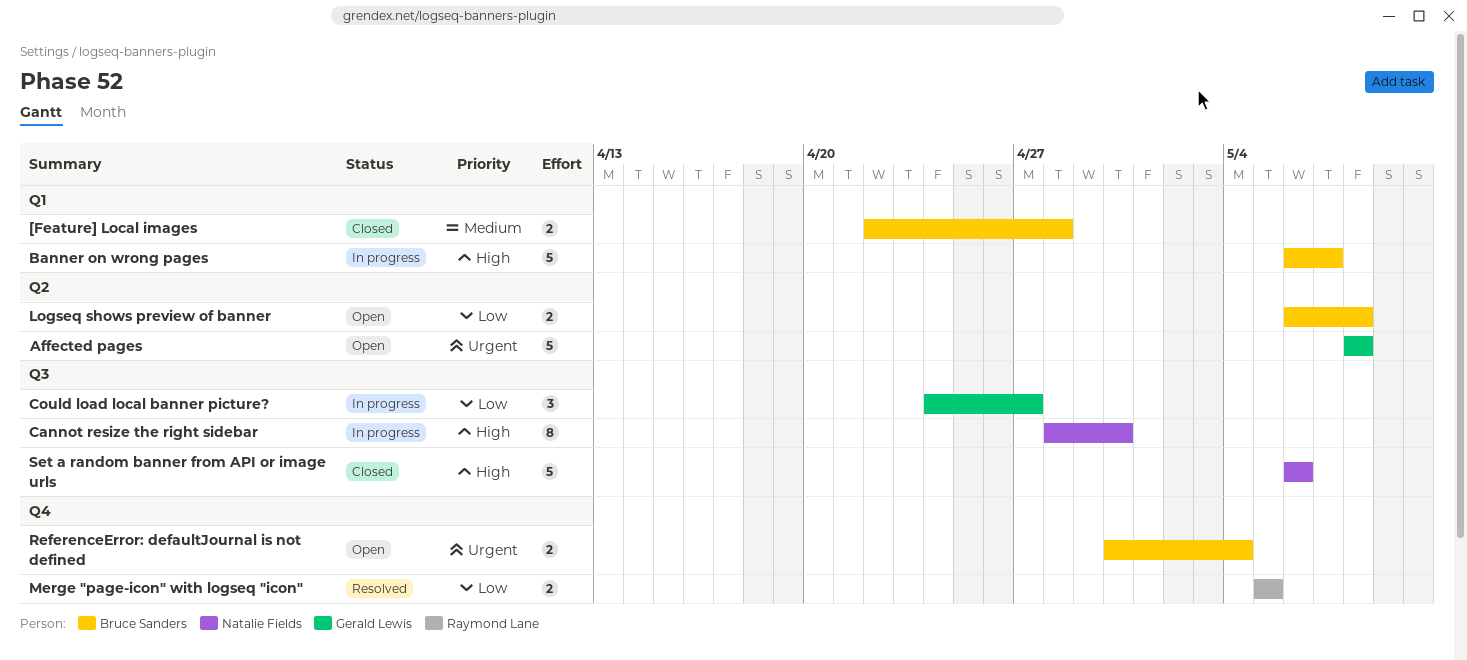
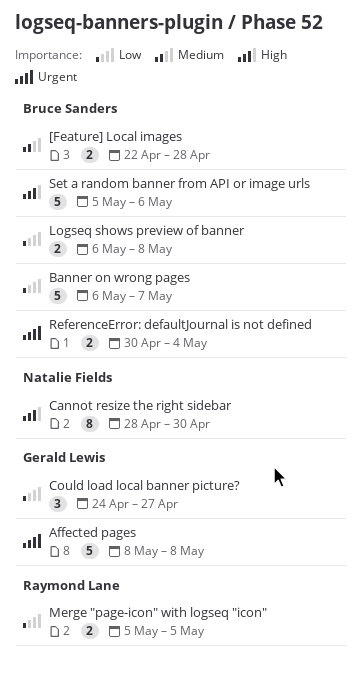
Banner on wrong pages, priority: High -> Low
Set a random banner from API or image urls, owner: Natalie Fields -> Bruce Sanders
Set a random banner from API or image urls, start: May 6 -> May 5

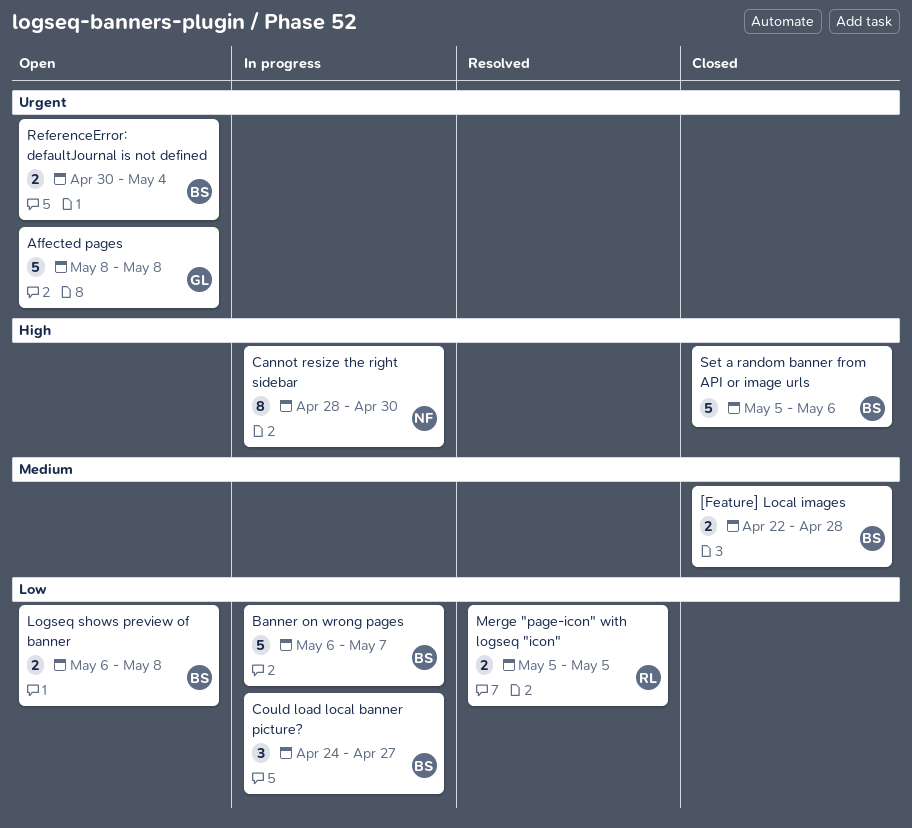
Could load local banner picture?, owner: Gerald Lewis -> Bruce Sanders

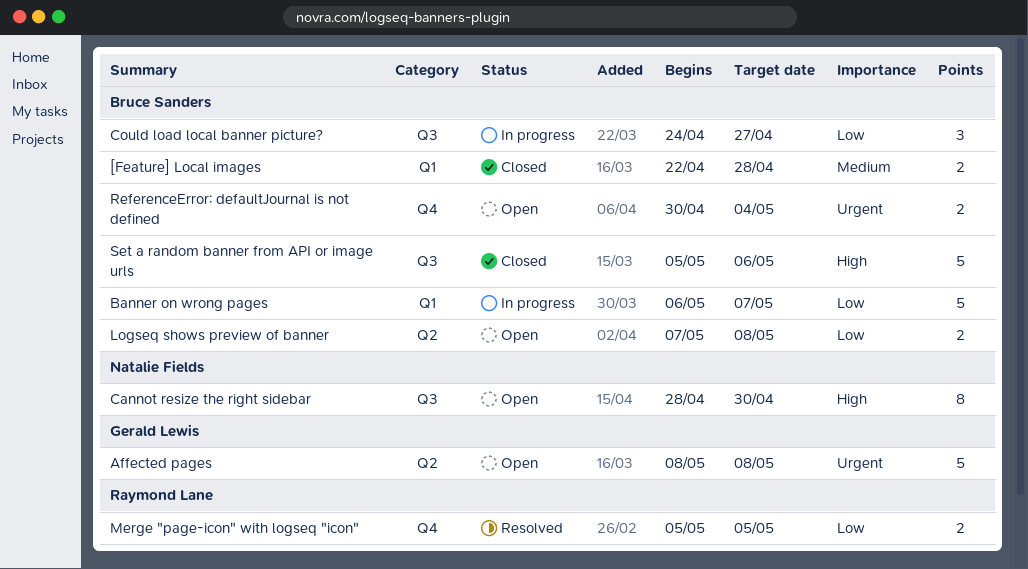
Cannot resize the right sidebar, status: In progress -> Open
Logseq shows preview of banner, start: May 6 -> May 7

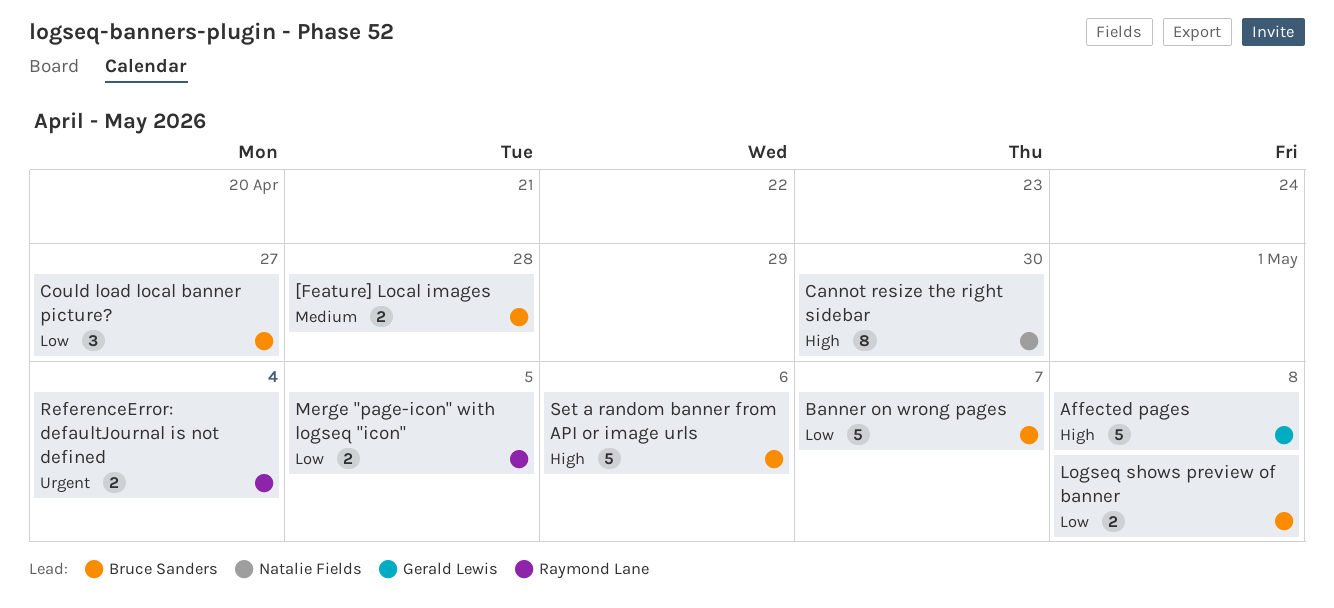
Affected pages, priority: Urgent -> High
ReferenceError: defaultJournal is not defined, owner: Bruce Sanders -> Raymond Lane

